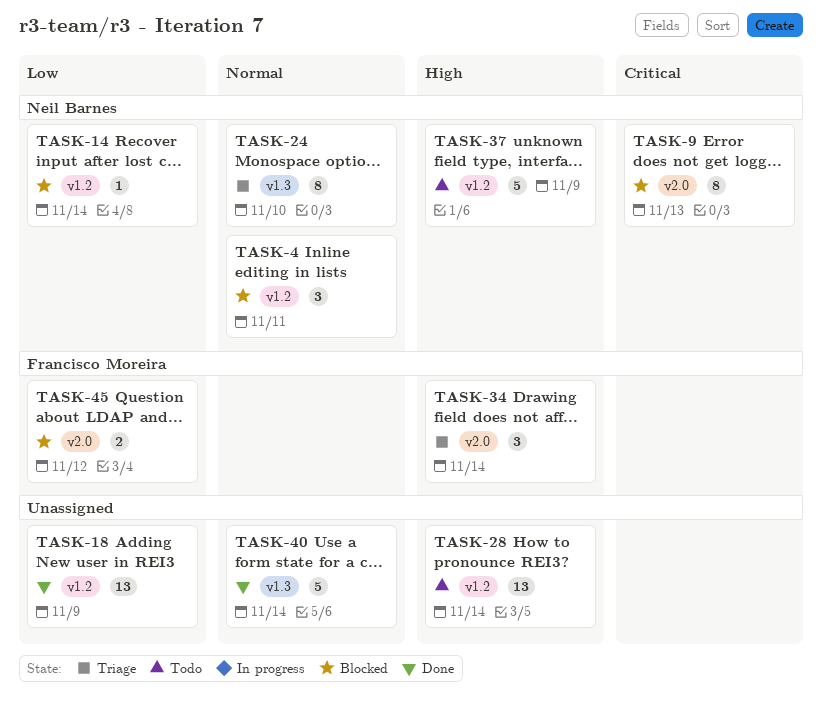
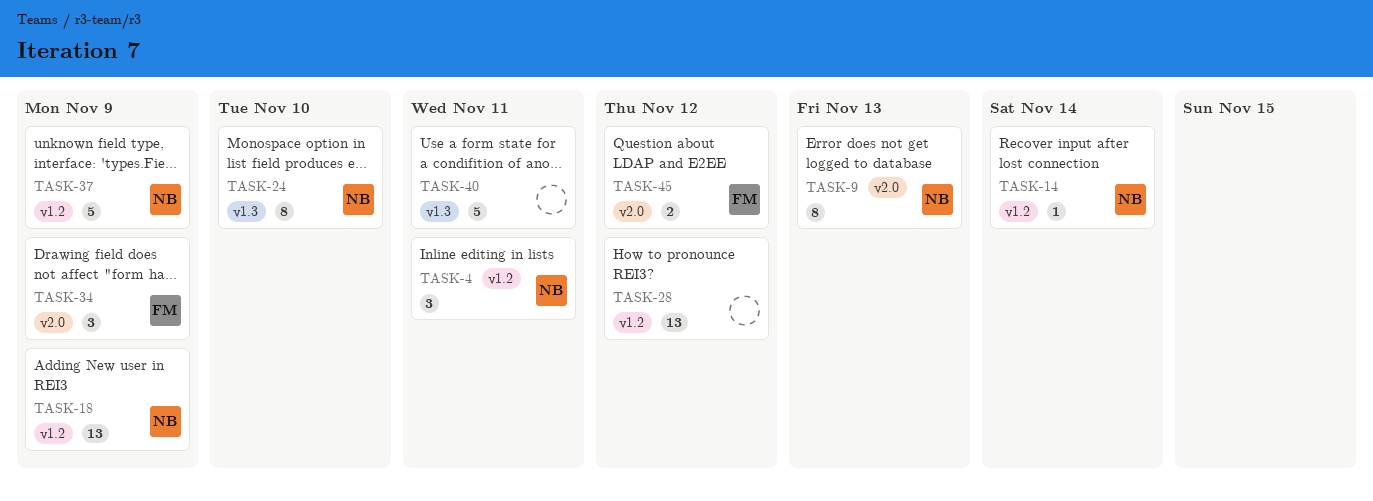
TASK-18, owner: none -> Neil Barnes
TASK-28, due: Nov 14 -> Nov 12
TASK-34, due: Nov 14 -> Nov 9
TASK-40, due: Nov 14 -> Nov 11

